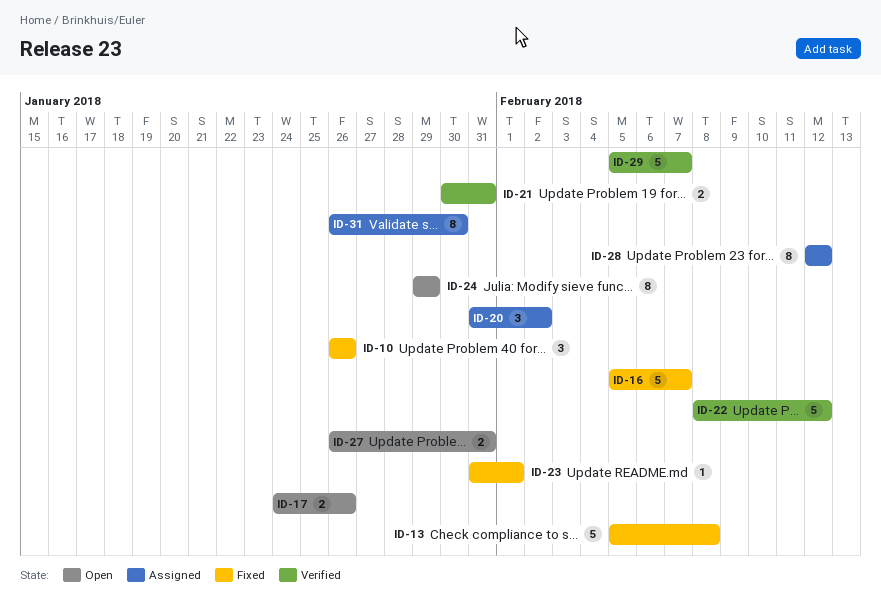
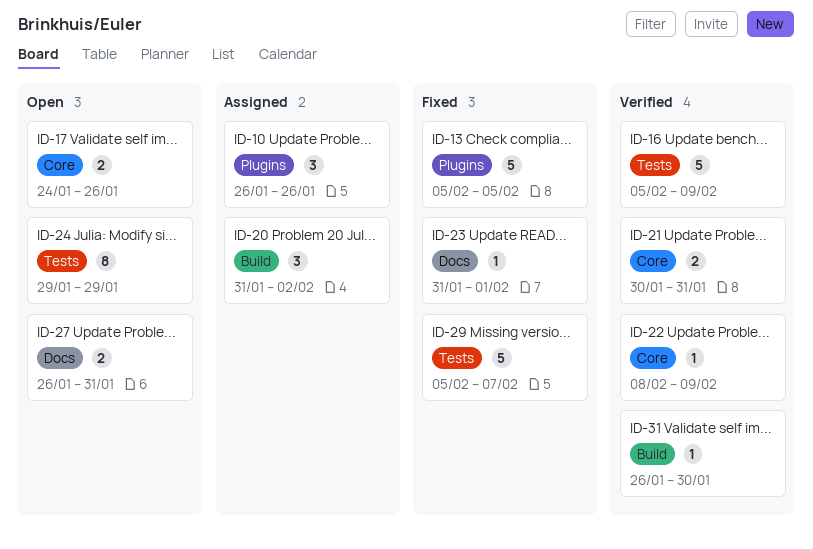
ID-10, status: Fixed -> Assigned
ID-13, due: Feb 8 -> Feb 5
ID-16, status: Fixed -> Verified
ID-16, due: Feb 7 -> Feb 9
ID-22, estimate: 5 -> 1
ID-22, due: Feb 12 -> Feb 9
ID-28: present -> none
ID-29, status: Verified -> Fixed
ID-31, status: Assigned -> Verified
ID-31, estimate: 8 -> 1

